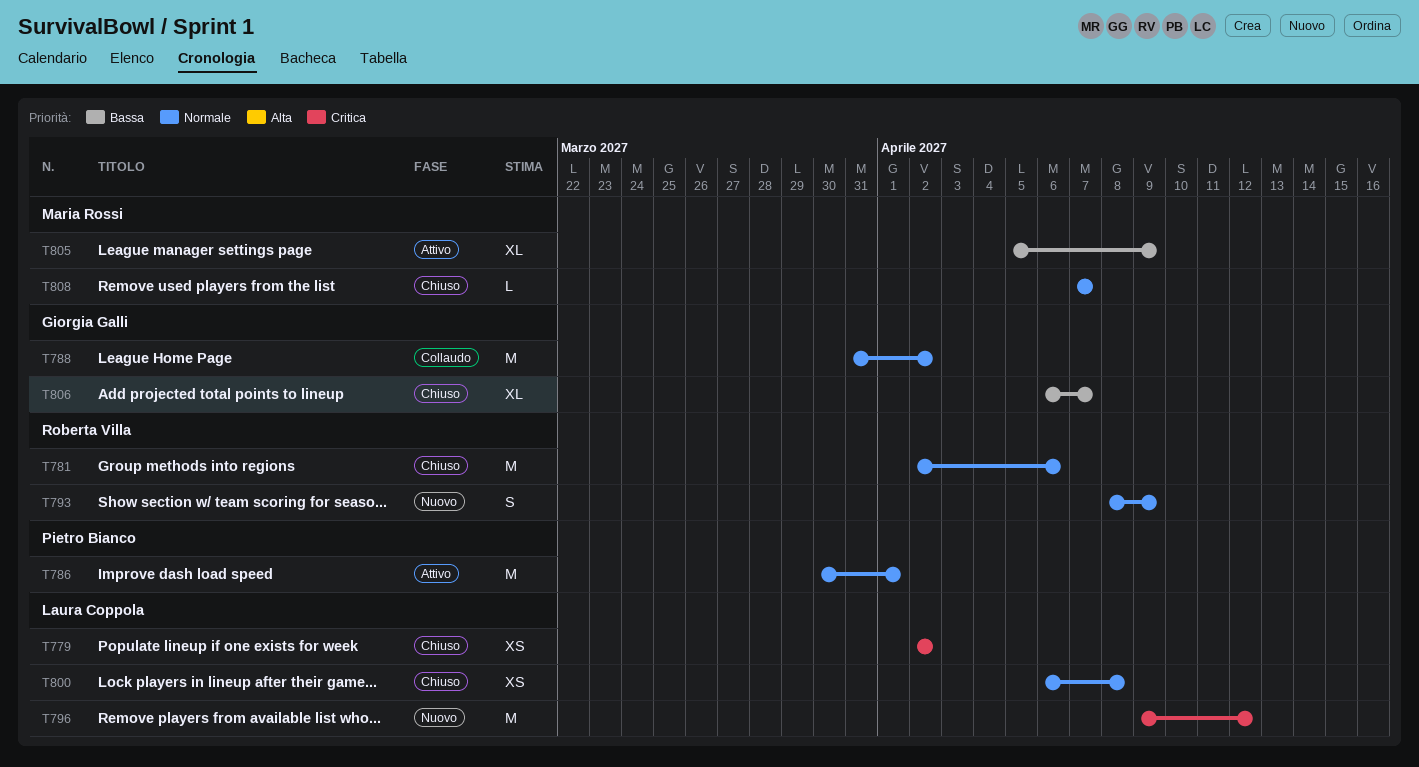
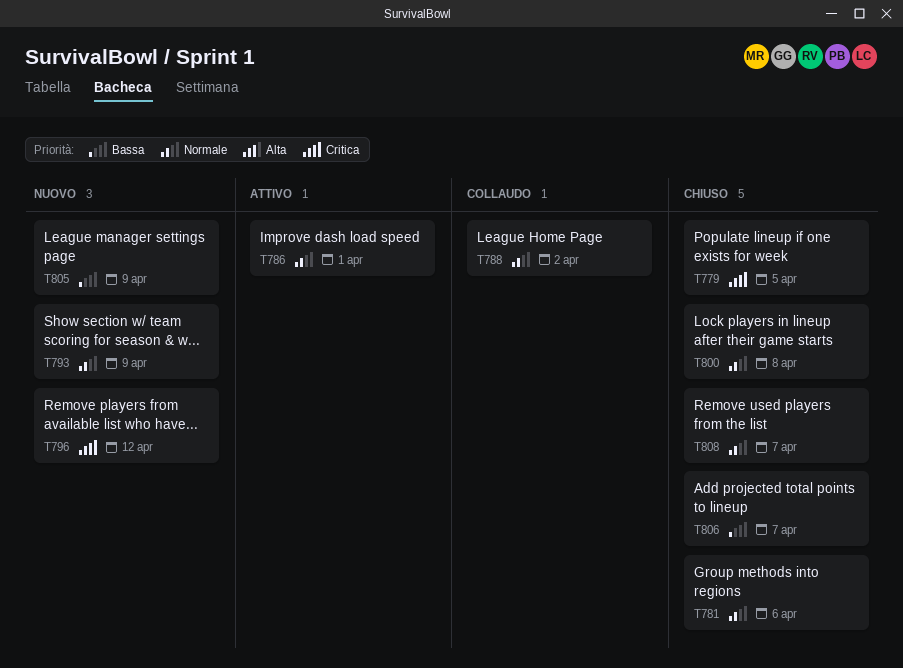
T779, due: Apr 2 -> Apr 5
T805, status: Attivo -> Nuovo

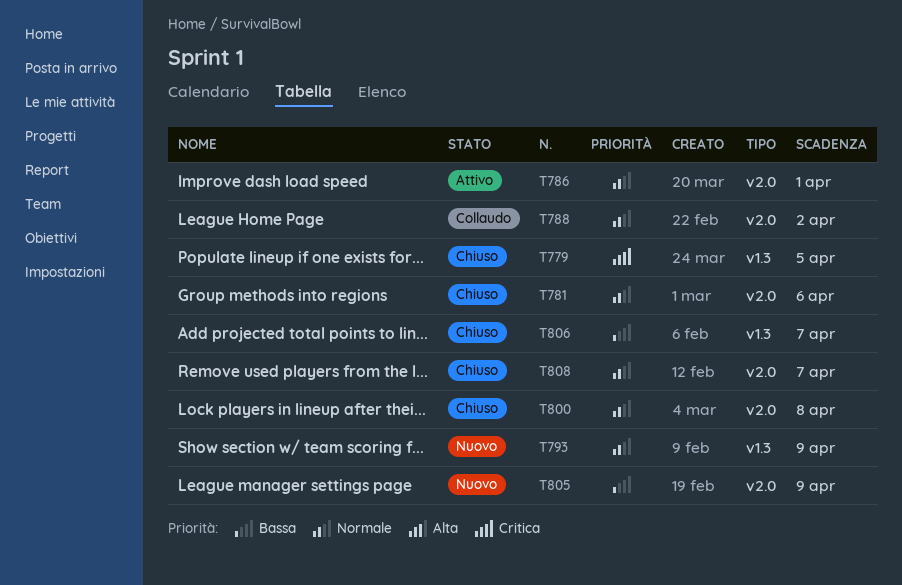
T796: present -> none

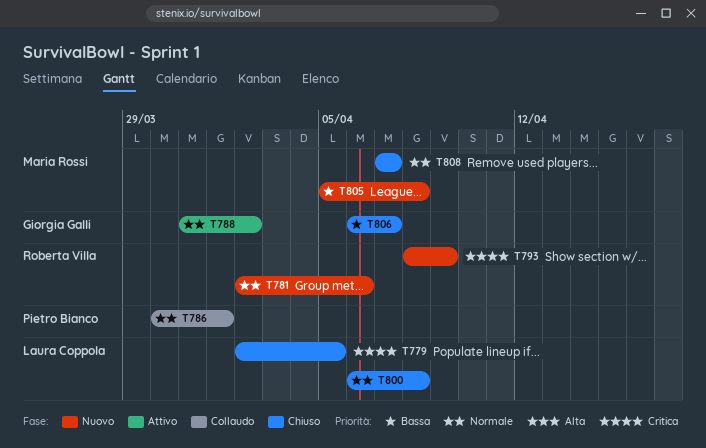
T781, status: Chiuso -> Nuovo
T786, status: Attivo -> Collaudo
T788, status: Collaudo -> Attivo
T793, priority: Normale -> Critica
T805, due: Apr 9 -> Apr 8

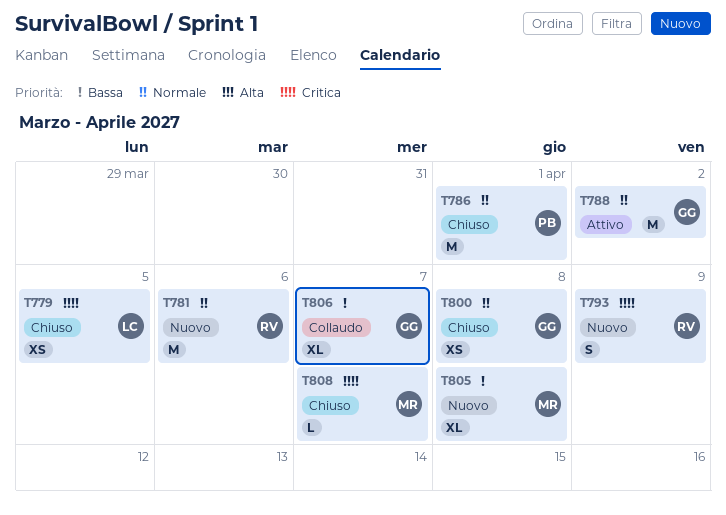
T786, status: Collaudo -> Chiuso
T800, owner: Laura Coppola -> Giorgia Galli
T806, status: Chiuso -> Collaudo
T808, priority: Normale -> Critica

